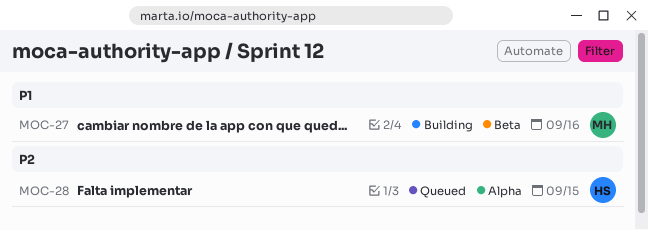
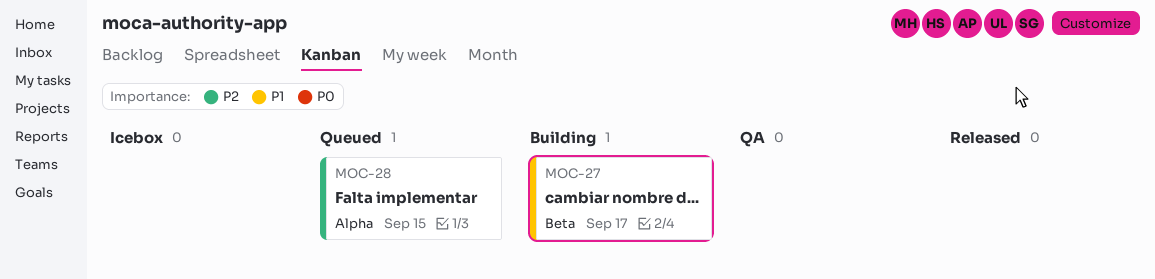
MOC-27, due: Sep 16 -> Sep 17

